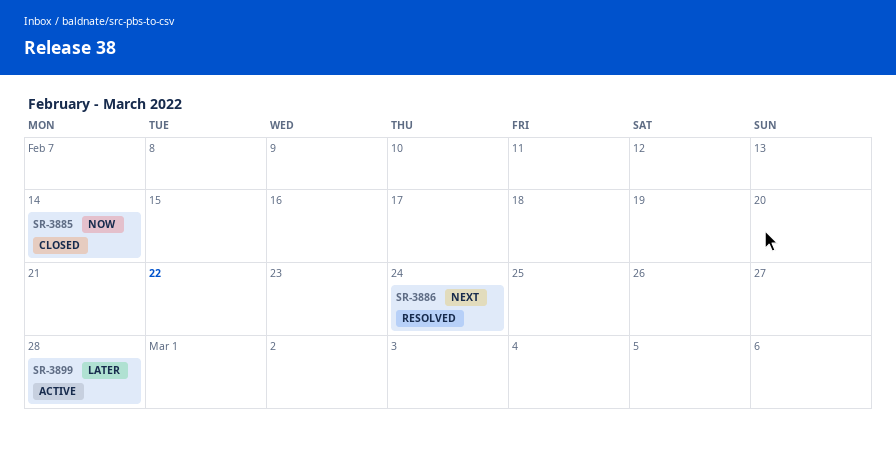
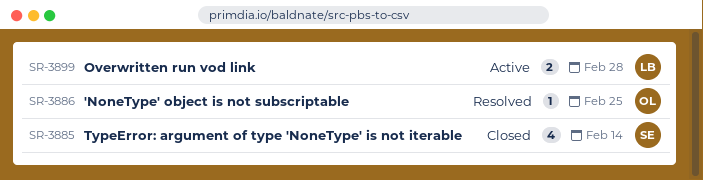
SR-3886, due: Feb 24 -> Feb 25

